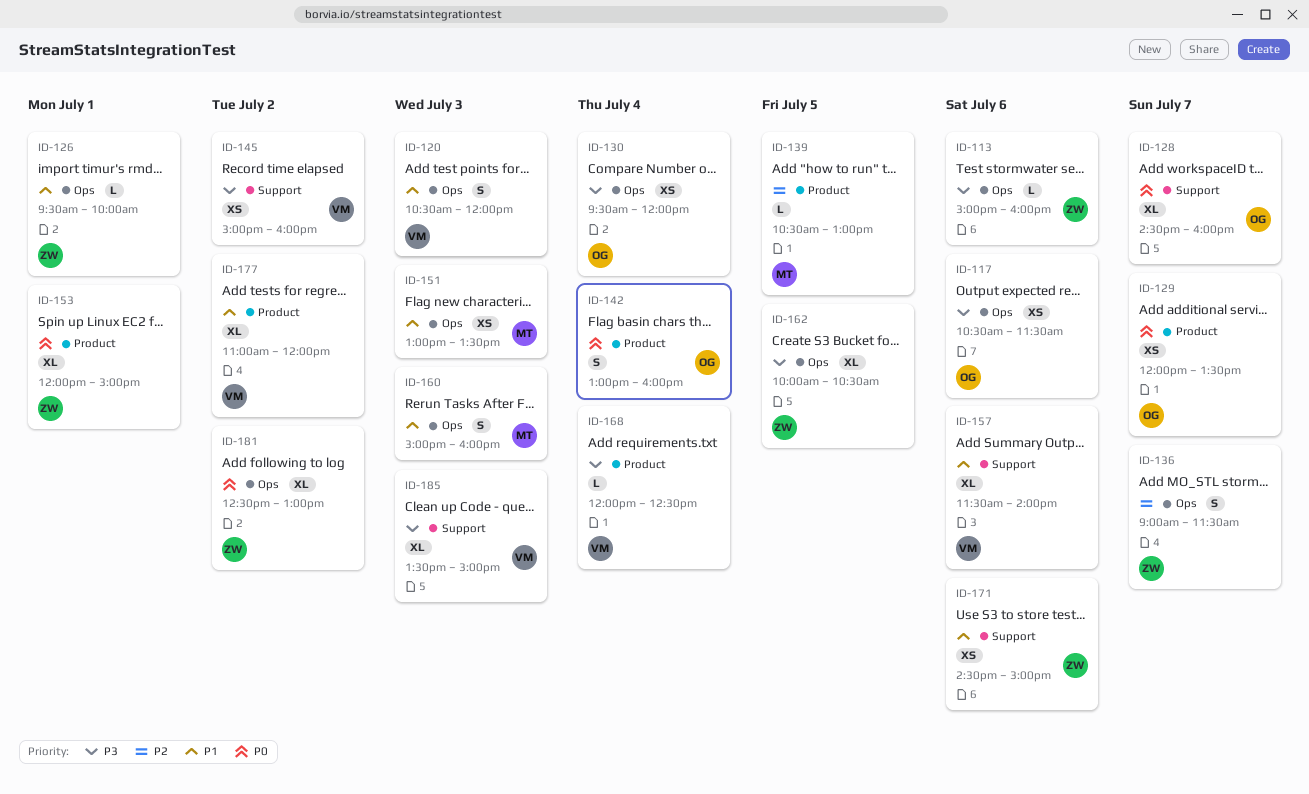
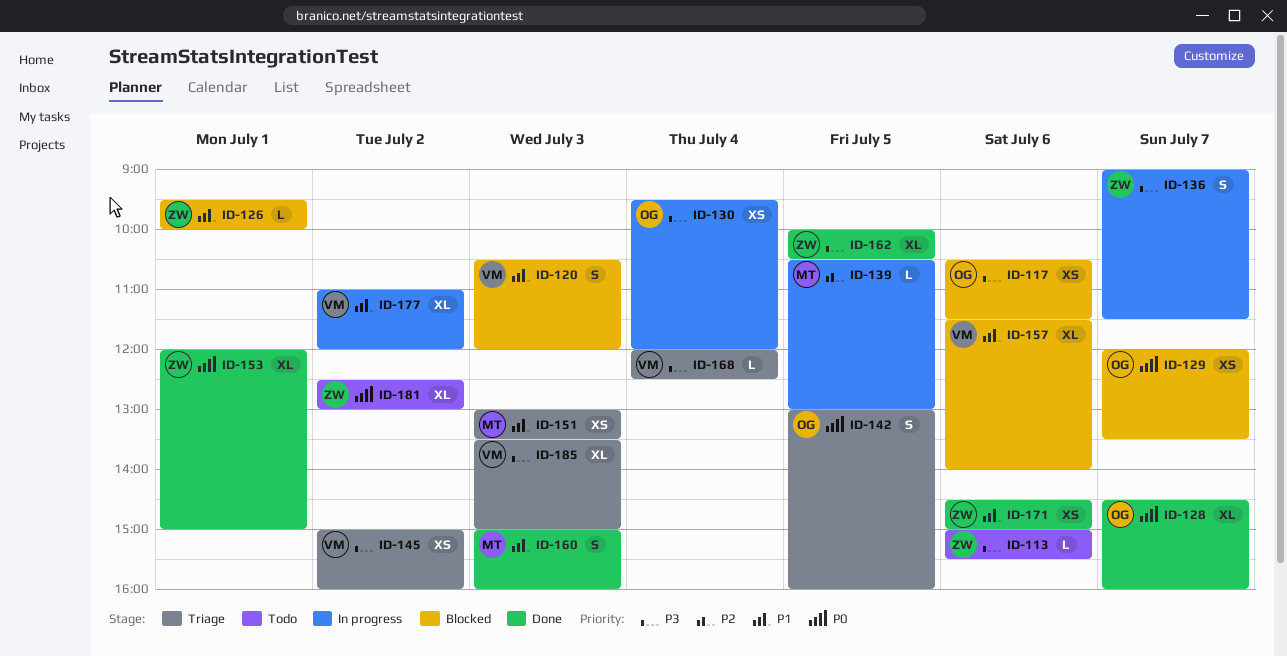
ID-113, ends: 16:00 -> 15:30
ID-136, priority: P2 -> P3
ID-142, day: Jul 4 -> Jul 5

